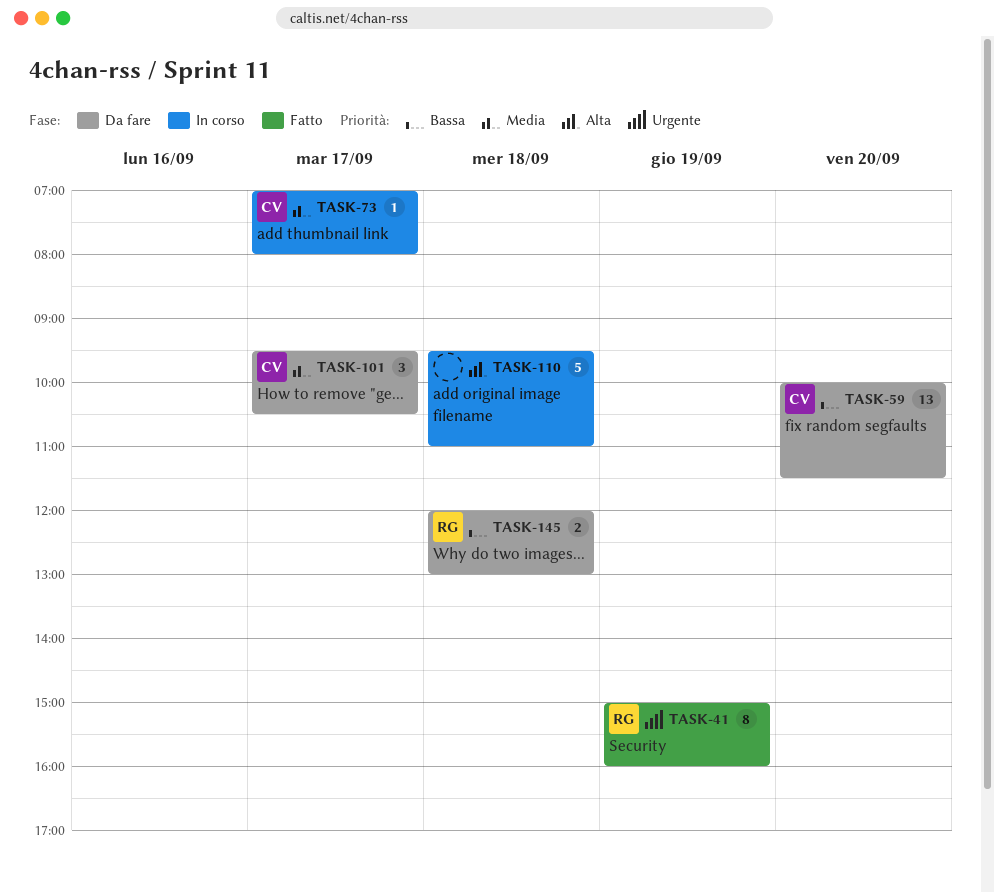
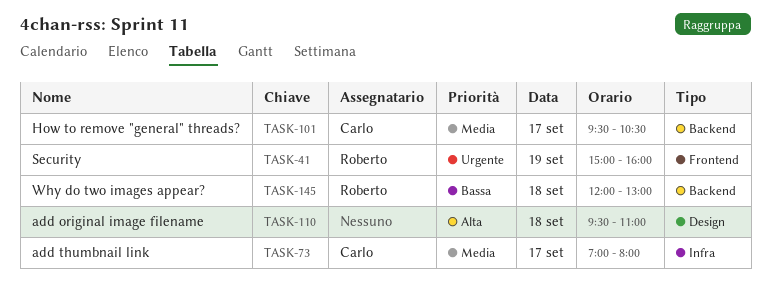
TASK-59: present -> none

